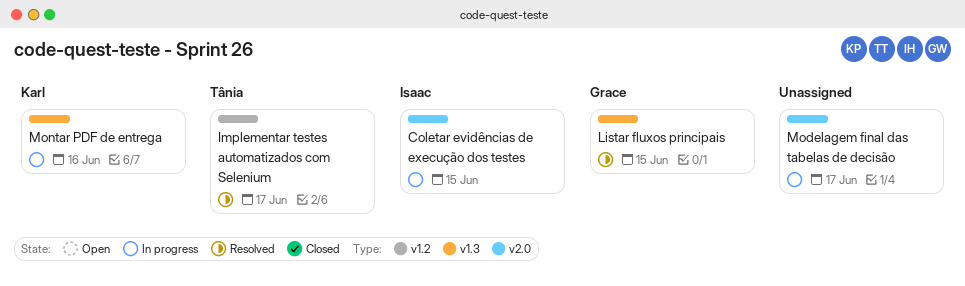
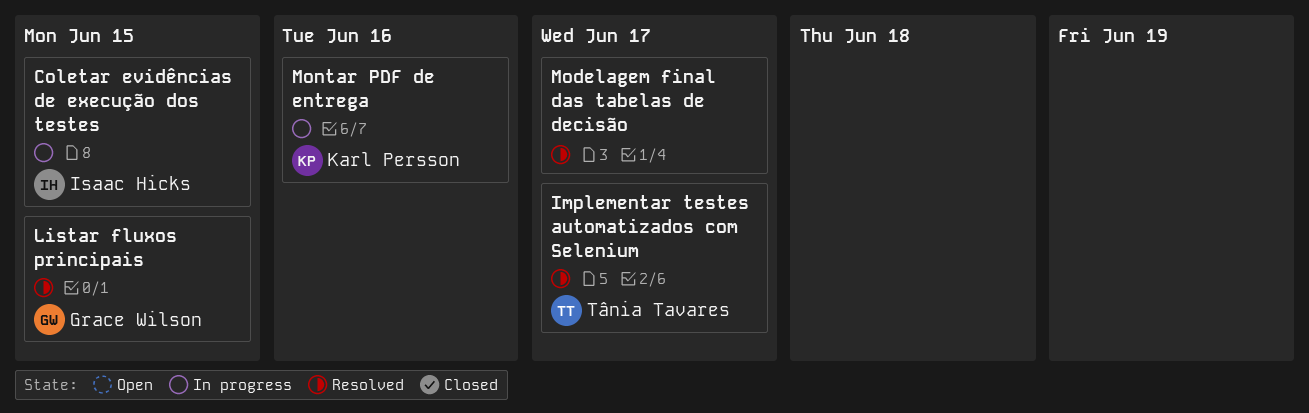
Modelagem final das tabelas de decisão, status: In progress -> Resolved

